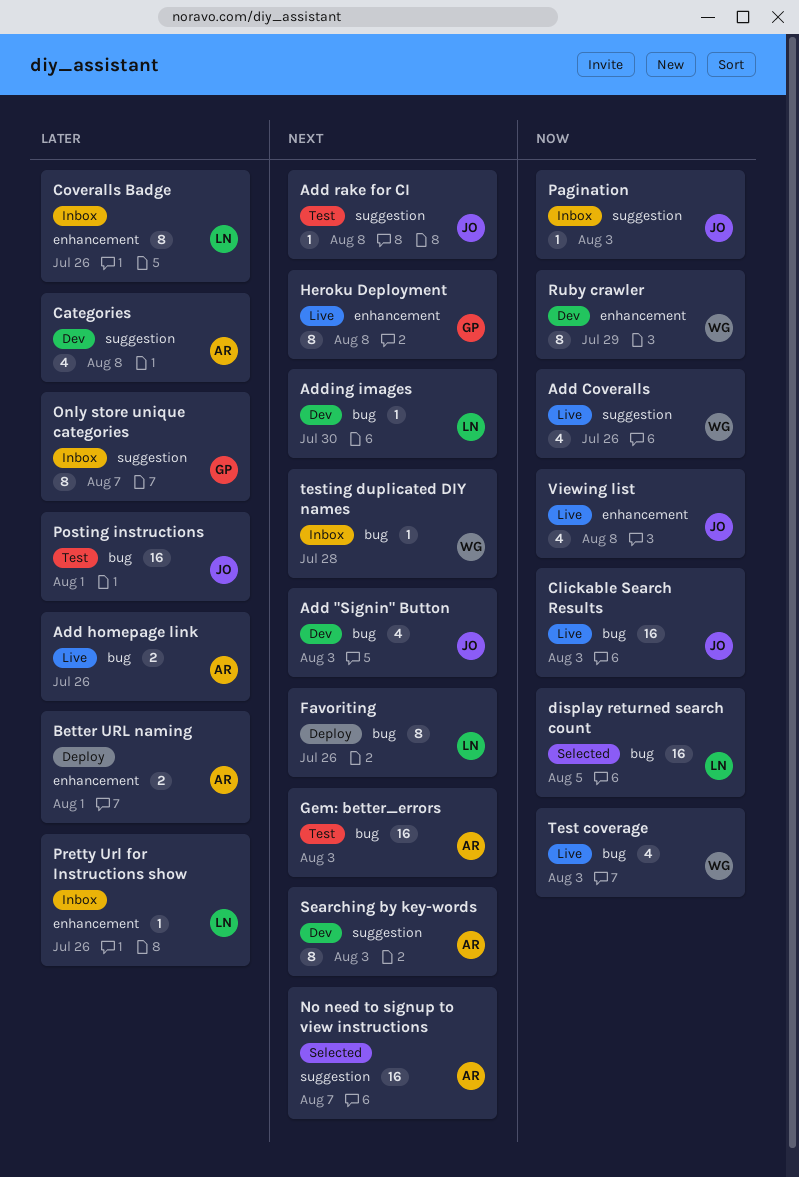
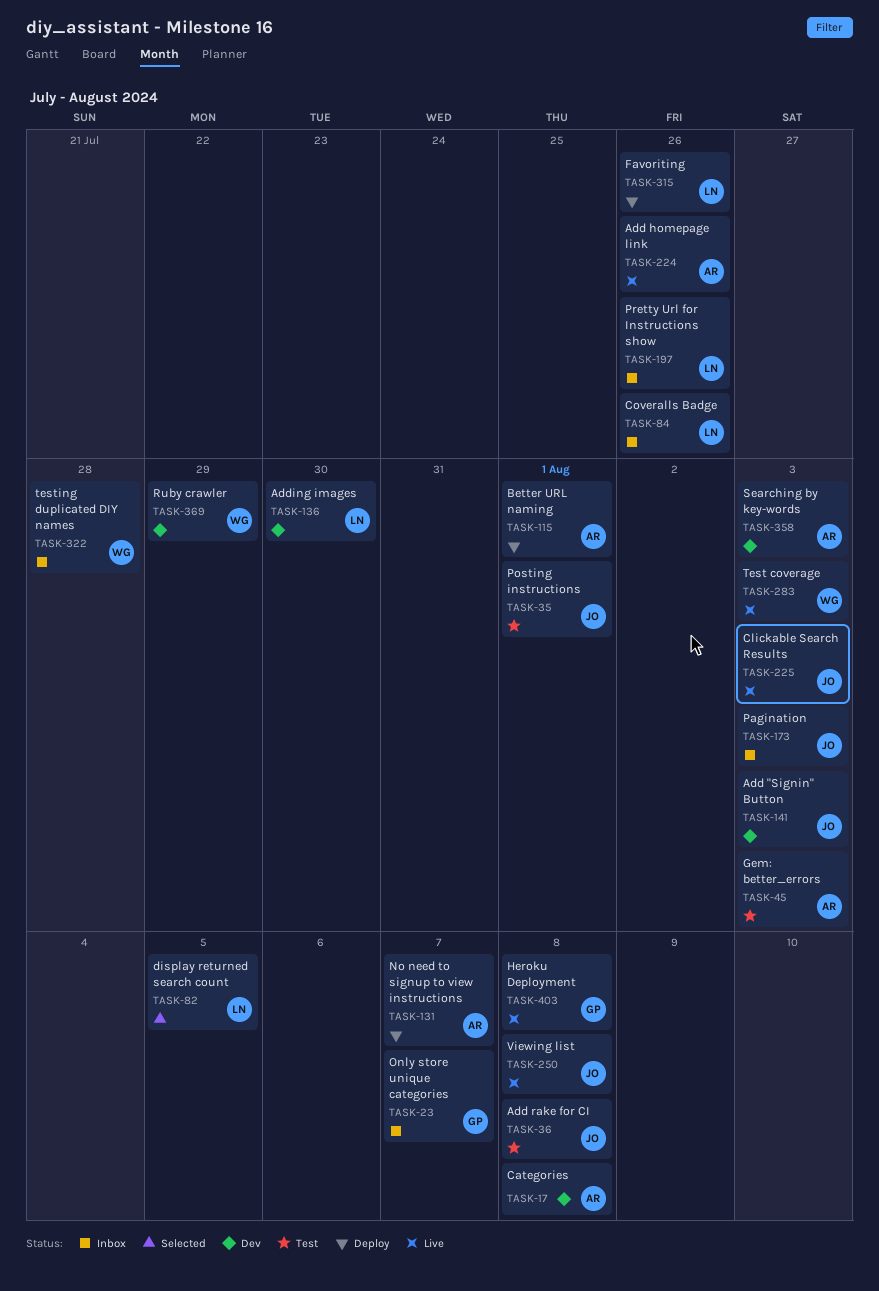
Add Coveralls: present -> none
No need to signup to view instructions, status: Selected -> Deploy

